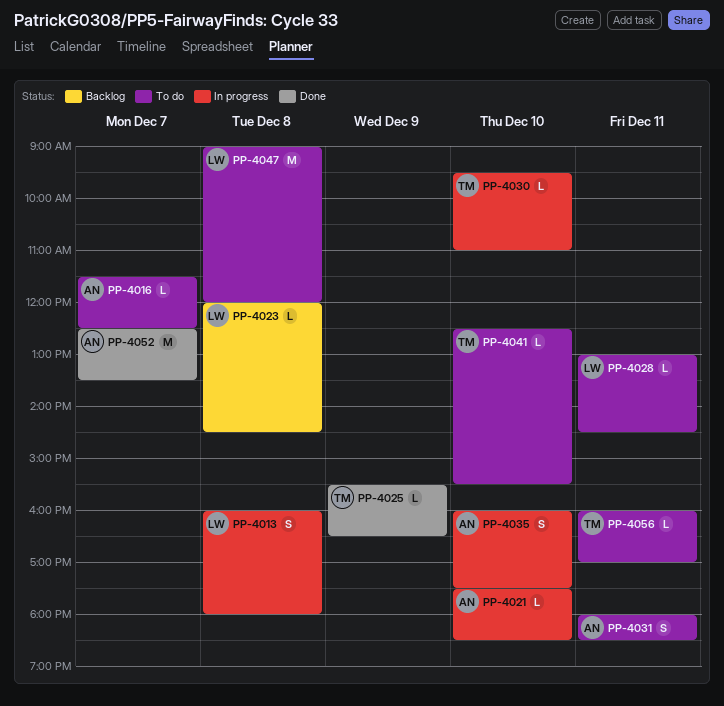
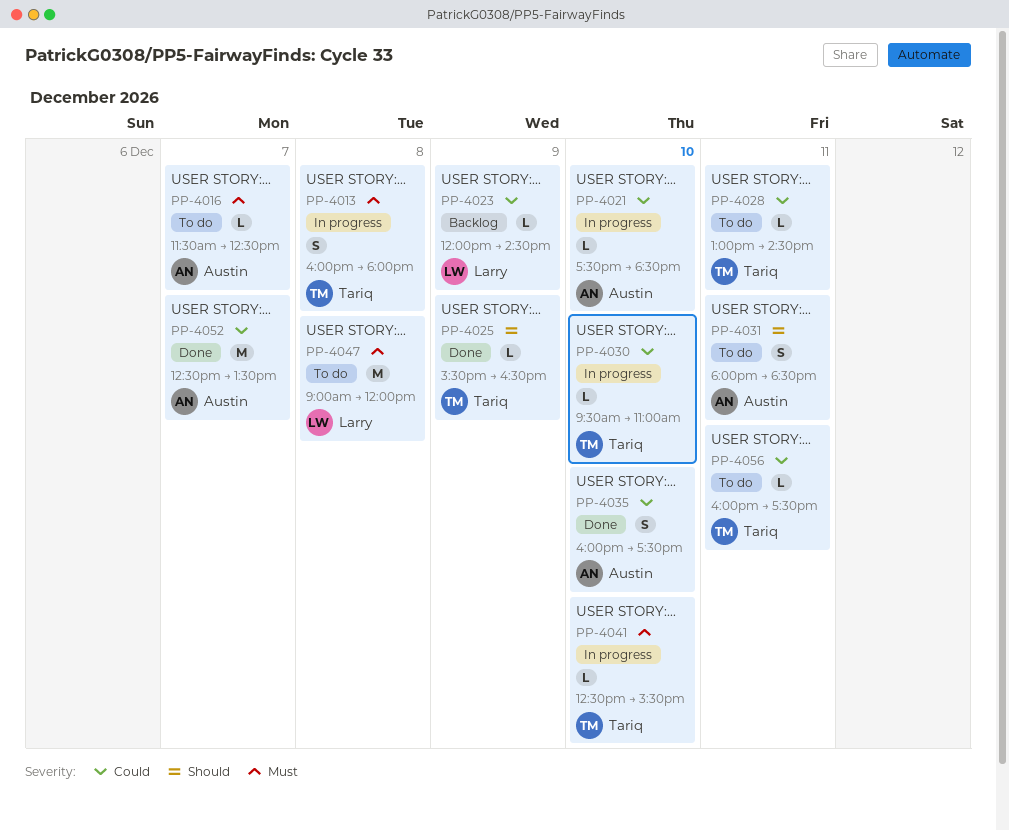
PP-4013, owner: Larry -> Tariq
PP-4023, day: Dec 8 -> Dec 9
PP-4028, owner: Larry -> Tariq
PP-4035, status: In progress -> Done
PP-4041, status: To do -> In progress
PP-4056, ends: 17:00 -> 17:30

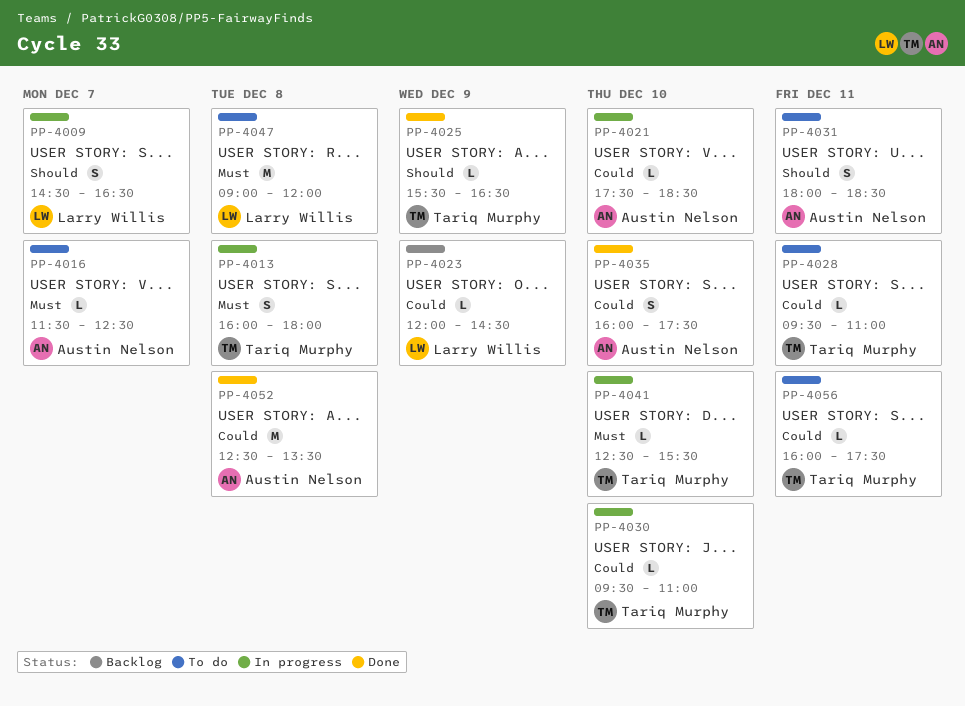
PP-4009: none -> present
PP-4028, begins: 13:00 -> 09:30
PP-4028, ends: 14:30 -> 11:00
PP-4052, day: Dec 7 -> Dec 8

